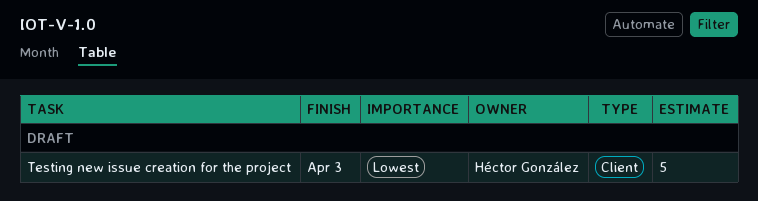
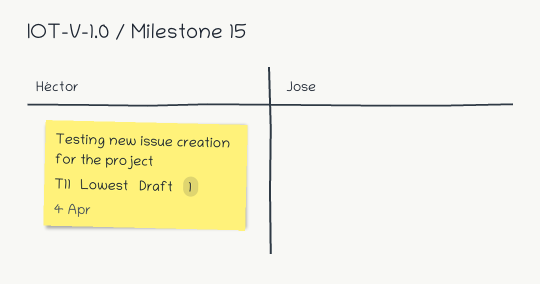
Testing new issue creation for the project, estimate: 5 -> 1
Testing new issue creation for the project, due: Apr 3 -> Apr 4

